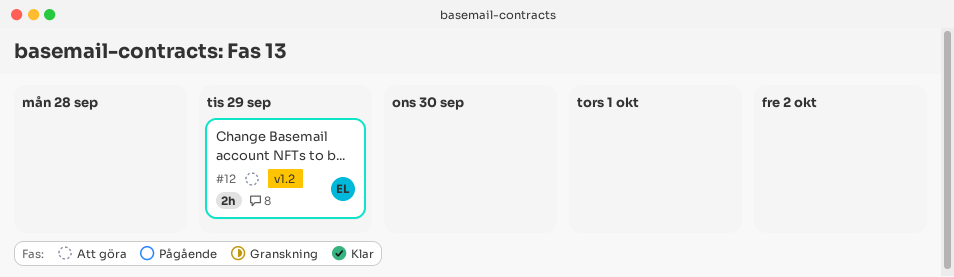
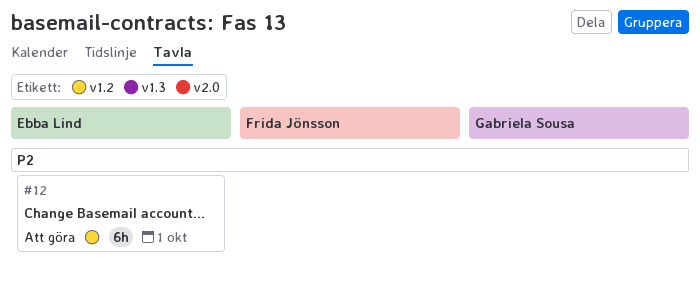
#12, estimate: 2h -> 6h
#12, due: Sep 29 -> Oct 1

